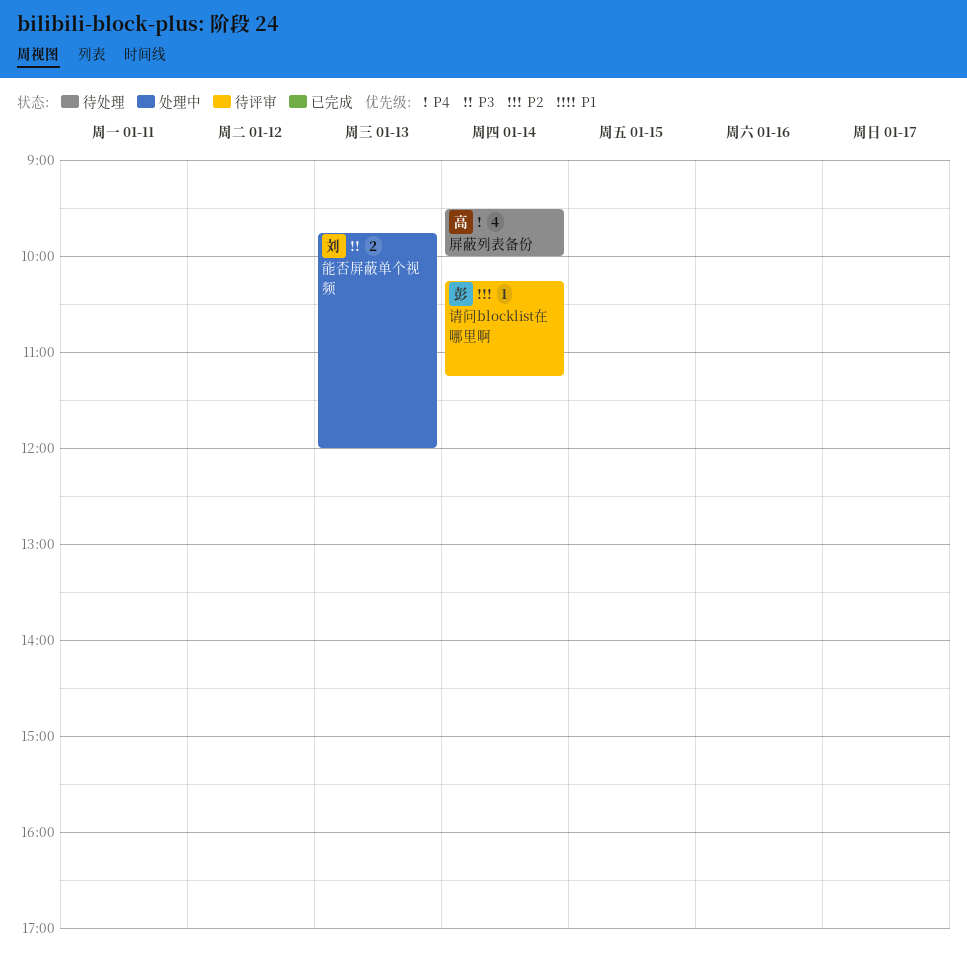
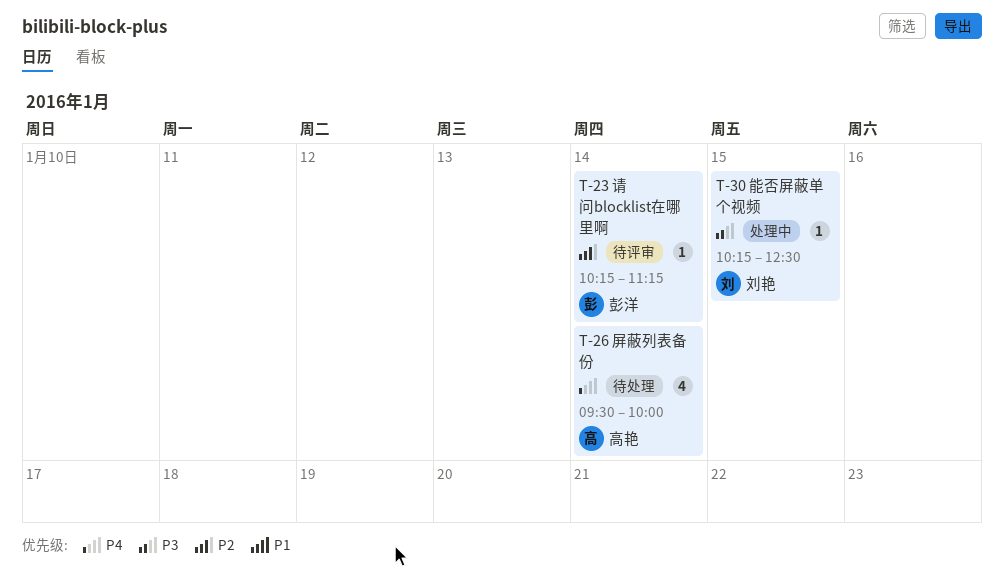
能否屏蔽单个视频, estimate: 2 -> 1
能否屏蔽单个视频, day: Jan 13 -> Jan 15
能否屏蔽单个视频, begins: 09:45 -> 10:15
能否屏蔽单个视频, ends: 12:00 -> 12:30

